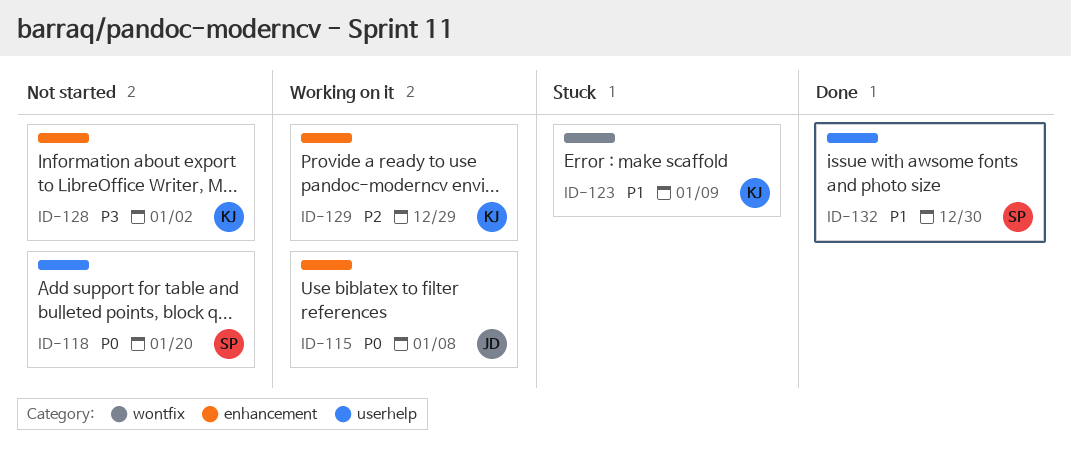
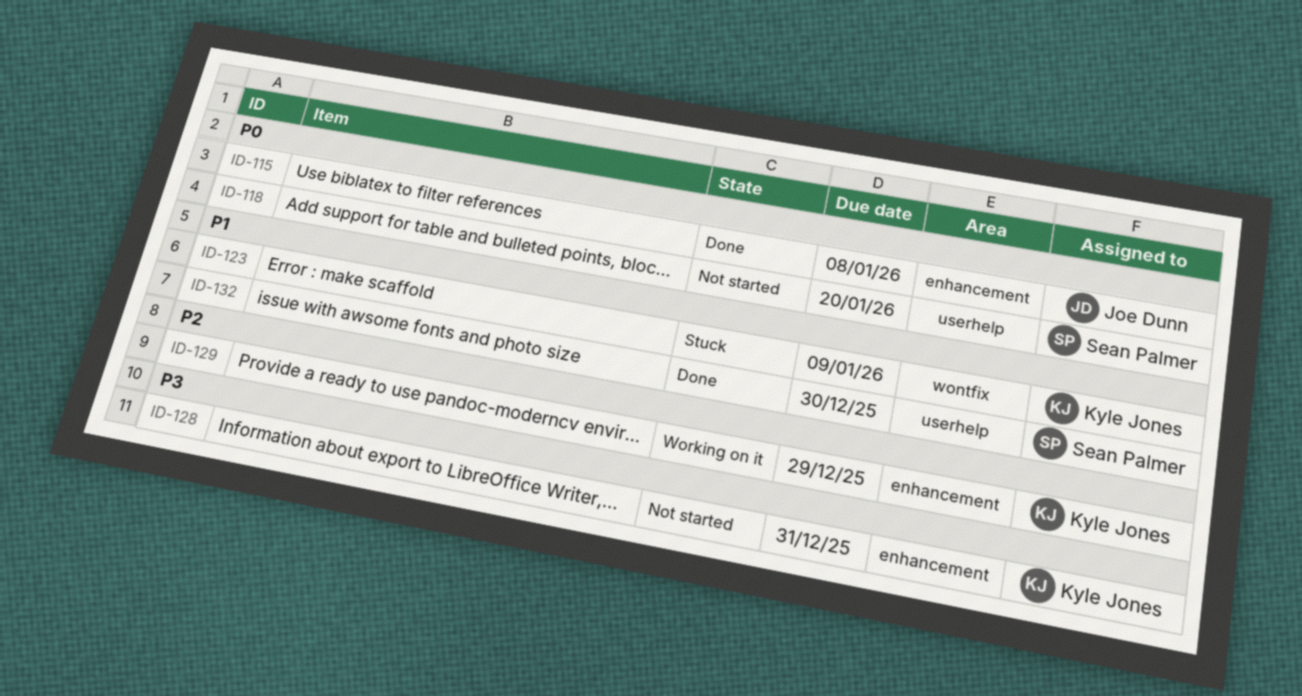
ID-115, status: Working on it -> Done
ID-128, due: Jan 2 -> Dec 31

